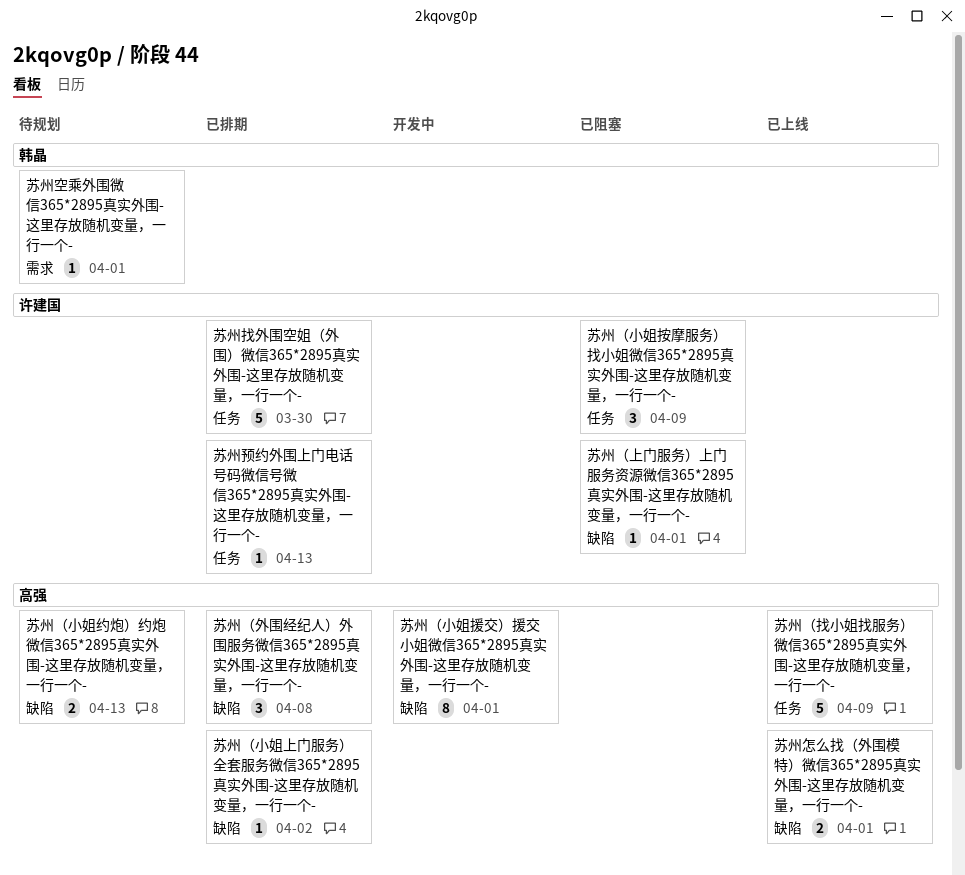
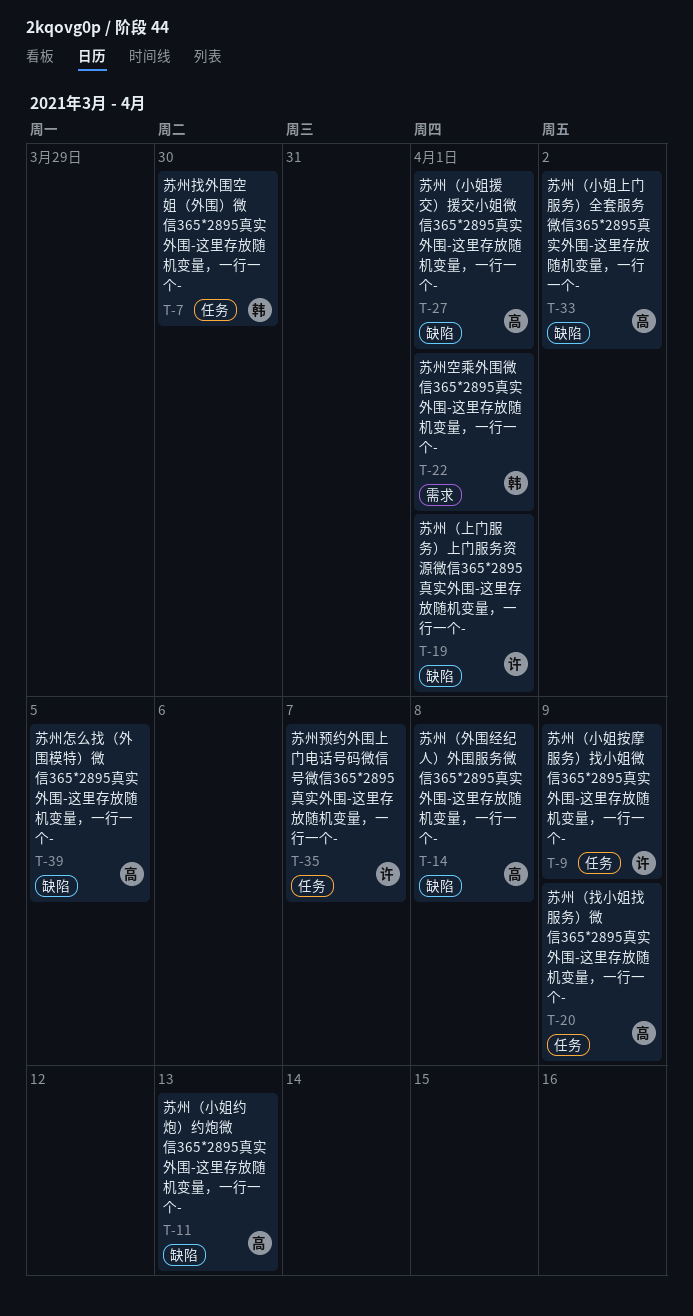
苏州怎么找（外围模特）微信365*2895真实外围-这里存放随机变量，一行一个-, due: Apr 1 -> Apr 5
苏州找外围空姐（外围）微信365*2895真实外围-这里存放随机变量，一行一个-, owner: 许建国 -> 韩晶
苏州预约外围上门电话号码微信号微信365*2895真实外围-这里存放随机变量，一行一个-, due: Apr 13 -> Apr 7

